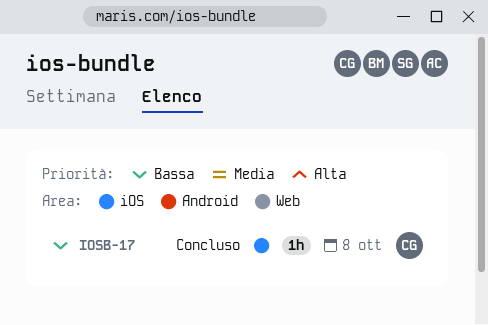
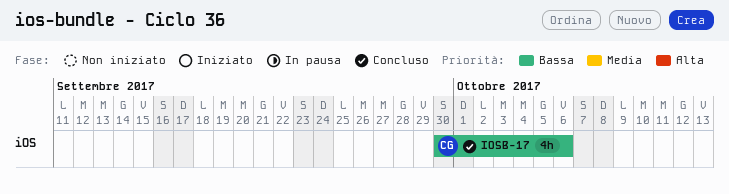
IOSB-17, estimate: 1h -> 4h
IOSB-17, due: Oct 8 -> Oct 6

